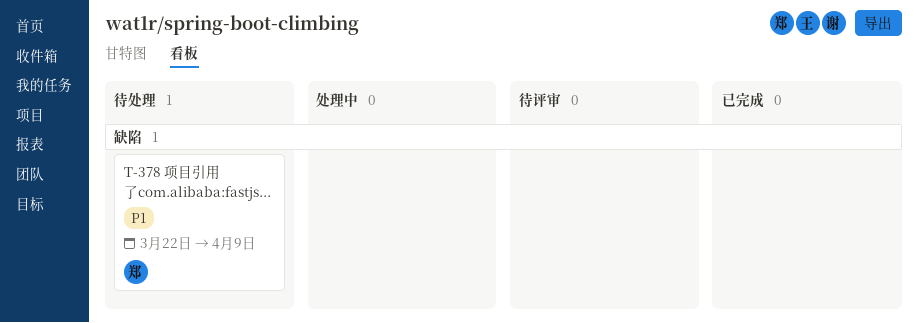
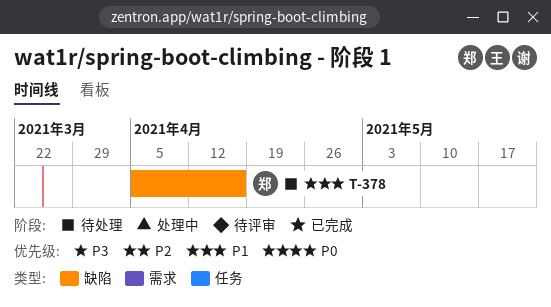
T-378, start: Mar 22 -> Apr 5
T-378, due: Apr 9 -> Apr 16

